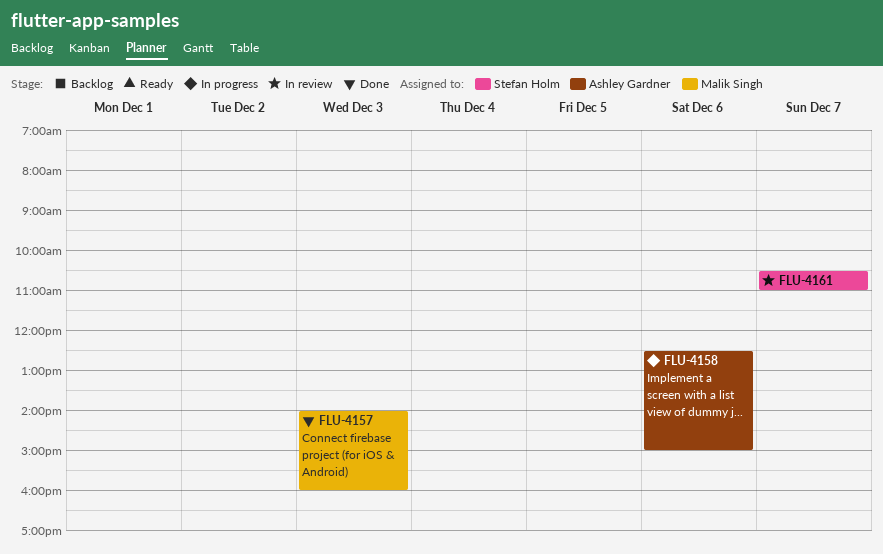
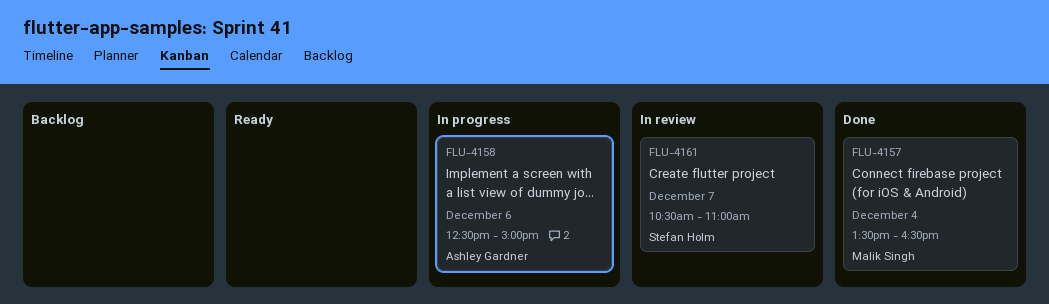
FLU-4157, day: Dec 3 -> Dec 4
FLU-4157, begins: 14:00 -> 13:30
FLU-4157, ends: 16:00 -> 16:30

